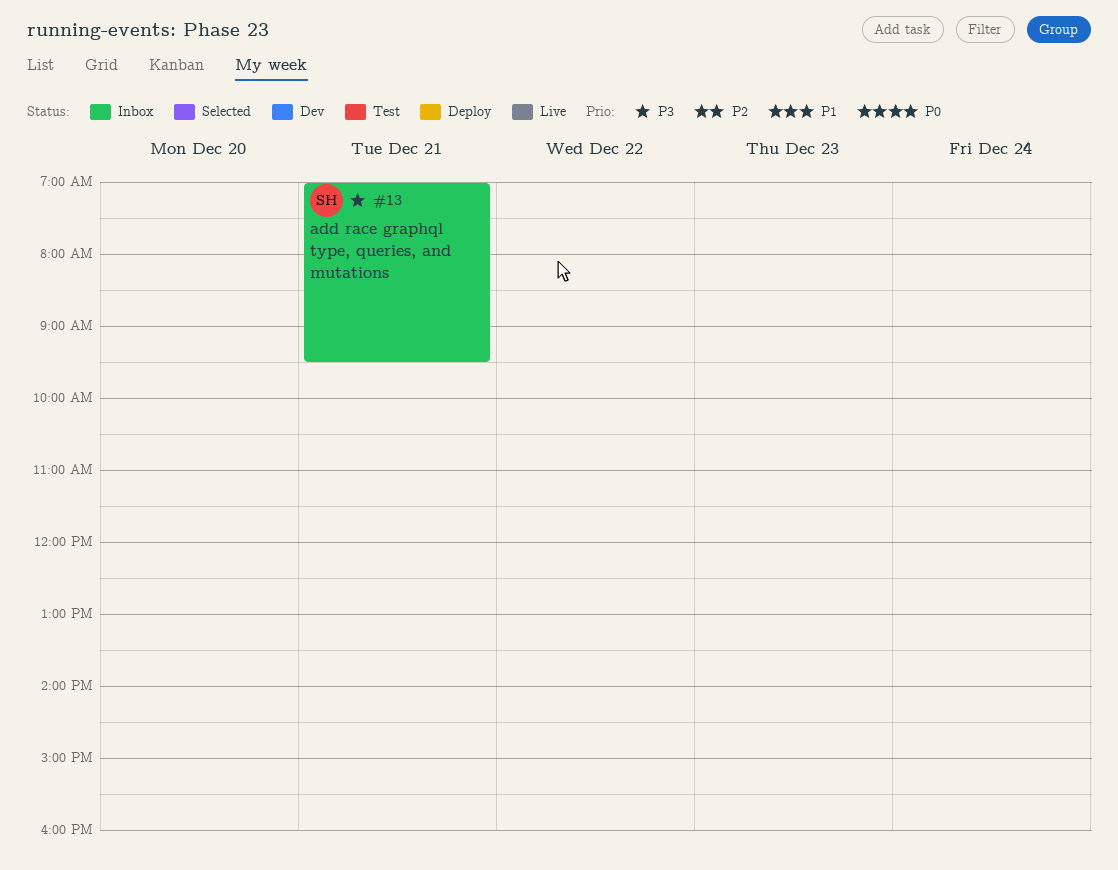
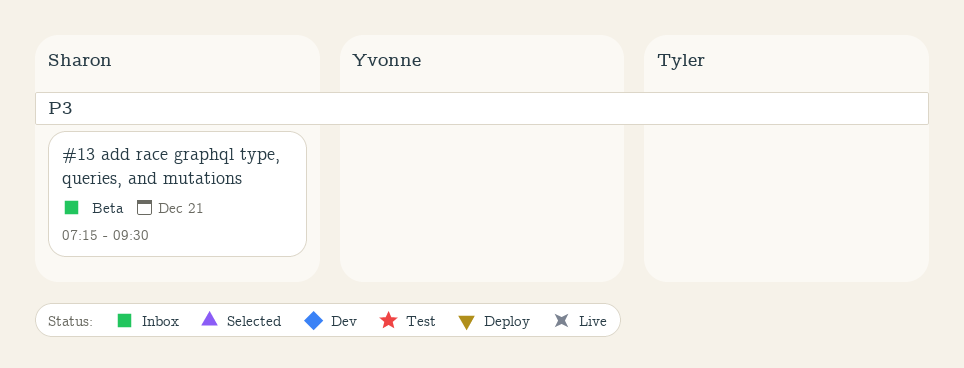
#13, begins: 07:00 -> 07:15

